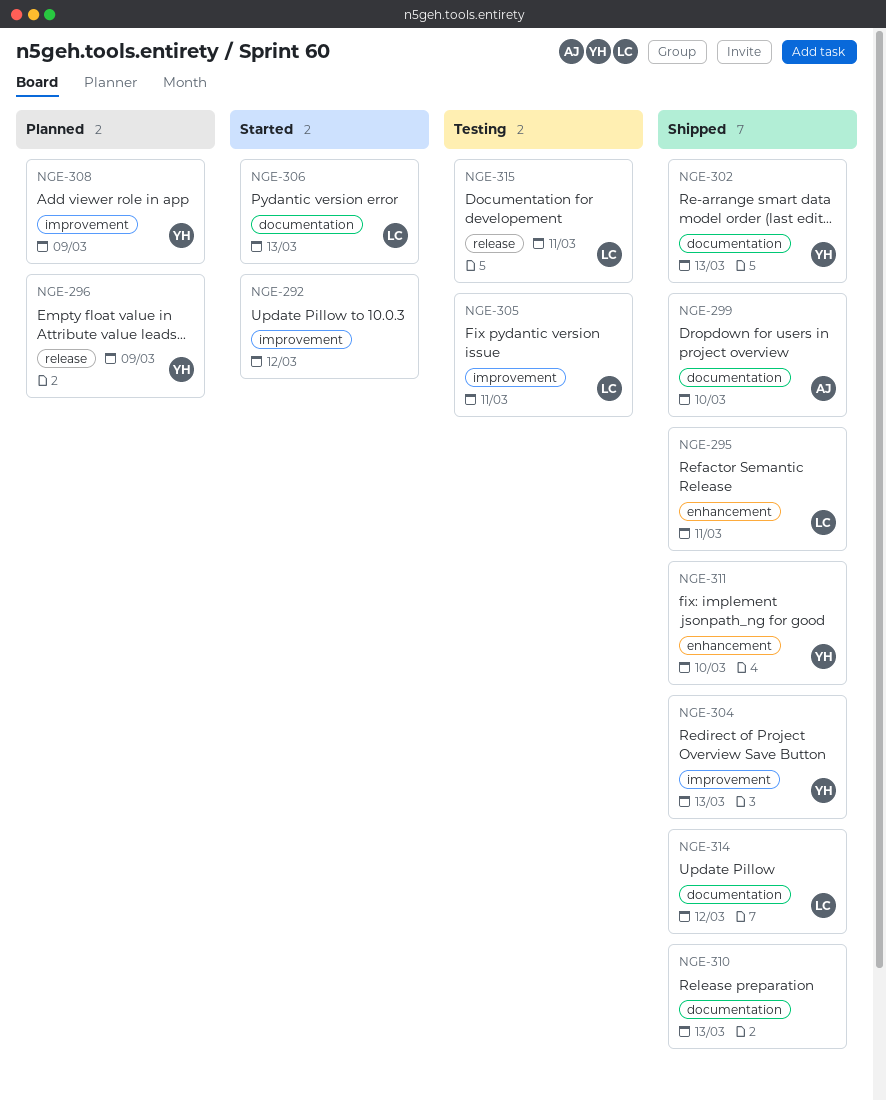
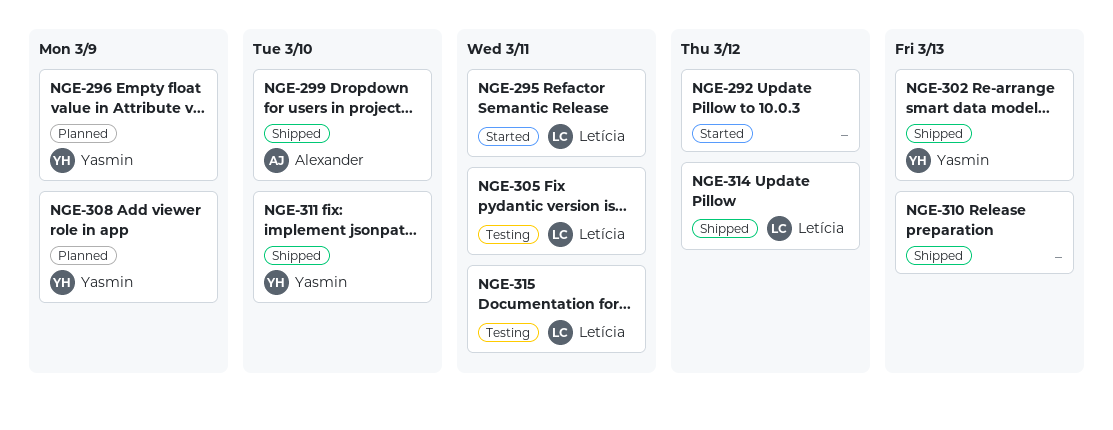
NGE-295, status: Shipped -> Started
NGE-304: present -> none
NGE-306: present -> none

